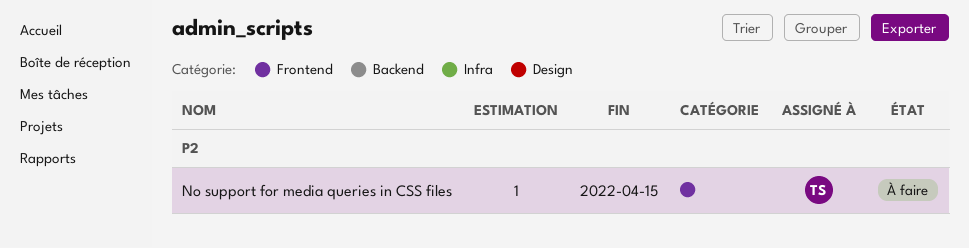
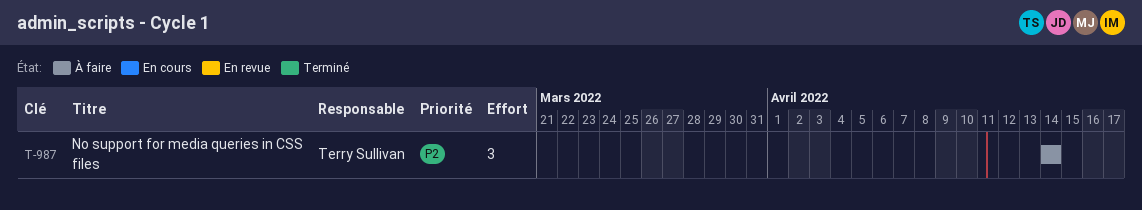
No support for media queries in CSS files, estimate: 1 -> 3
No support for media queries in CSS files, due: Apr 15 -> Apr 14

